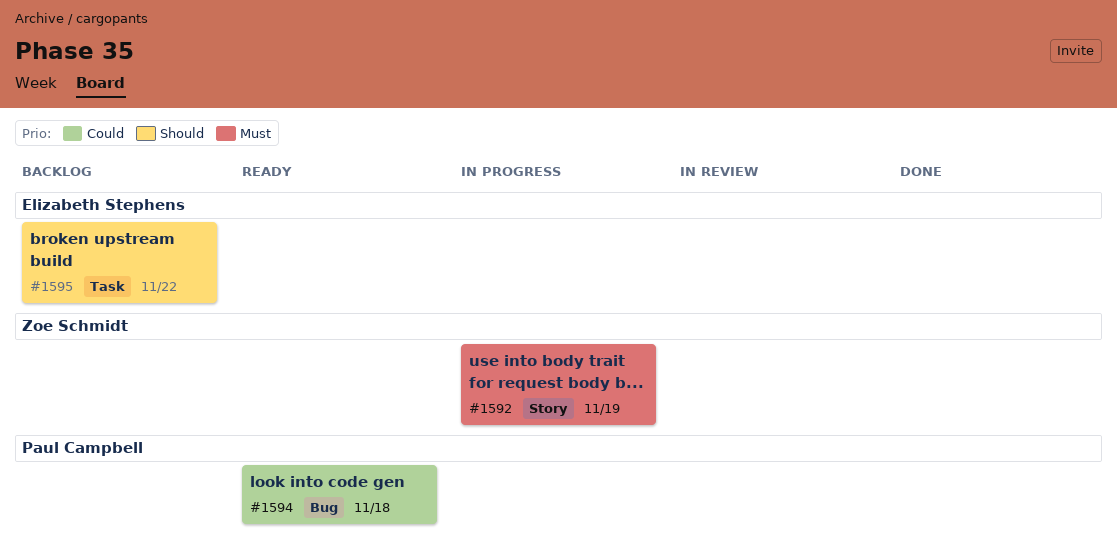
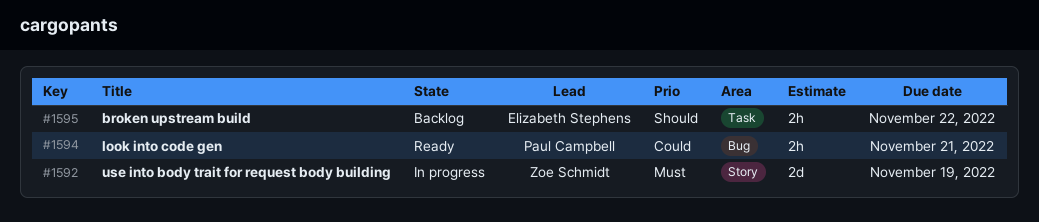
#1594, due: Nov 18 -> Nov 21

